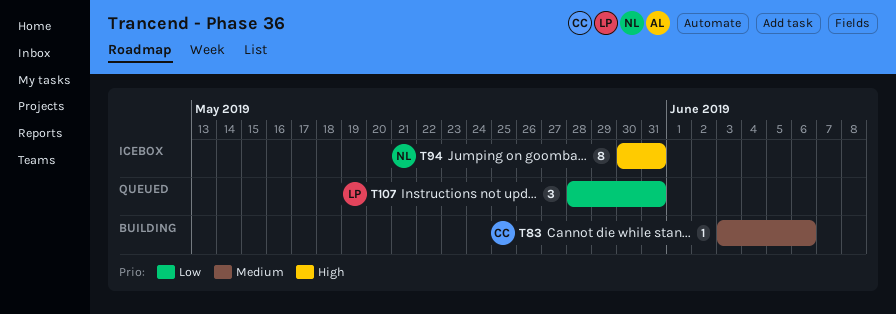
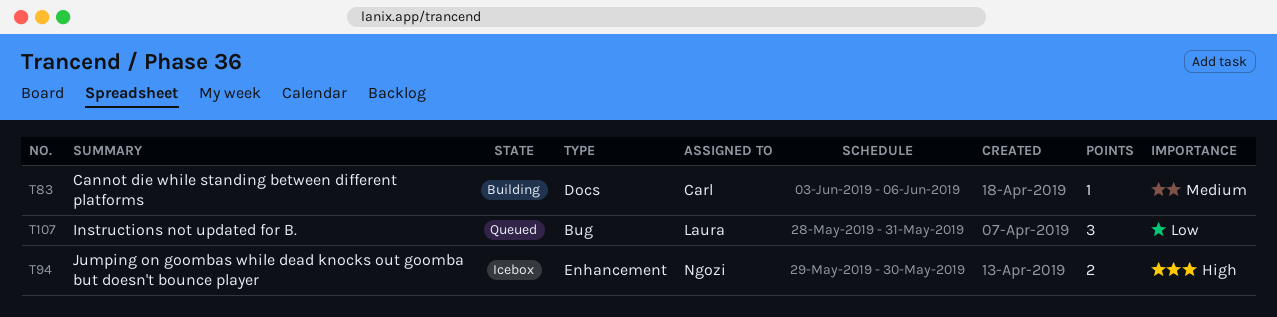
T94, estimate: 8 -> 2
T94, start: May 30 -> May 29
T94, due: May 31 -> May 30

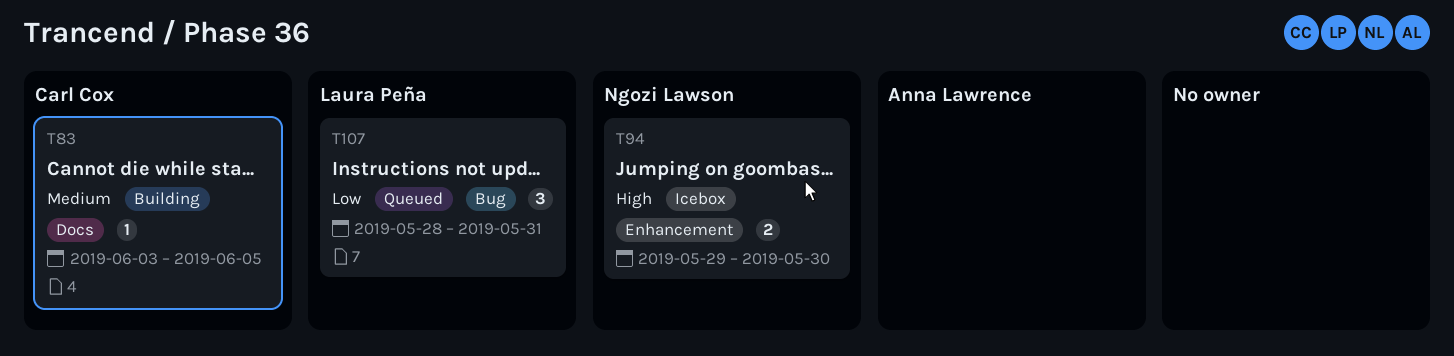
T83, due: Jun 6 -> Jun 5

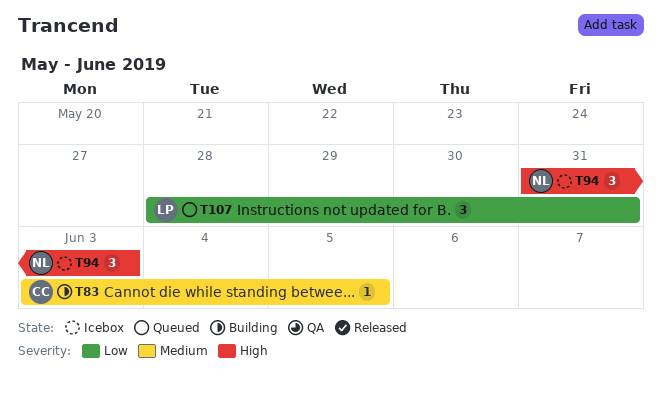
T94, estimate: 2 -> 3
T94, start: May 29 -> May 31
T94, due: May 30 -> Jun 3

